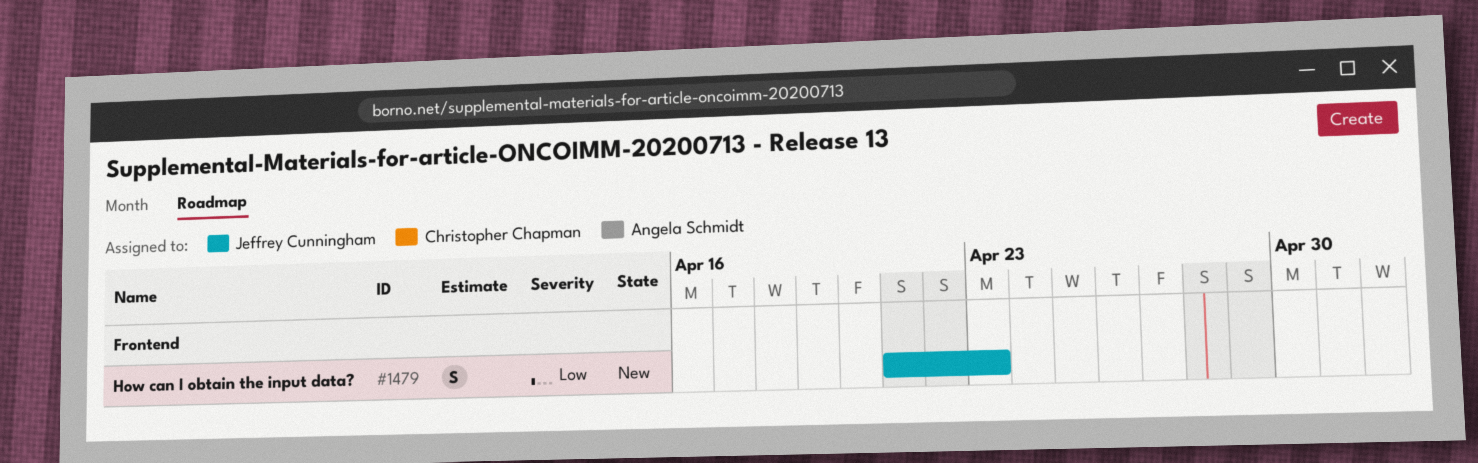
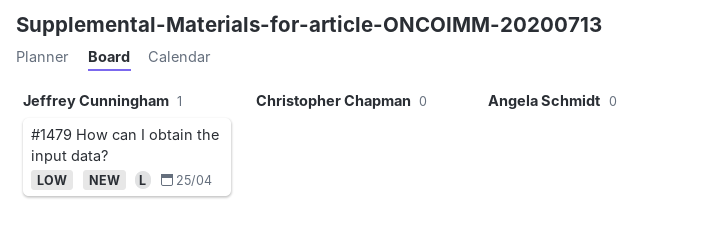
#1479, estimate: S -> L
#1479, due: Apr 23 -> Apr 25

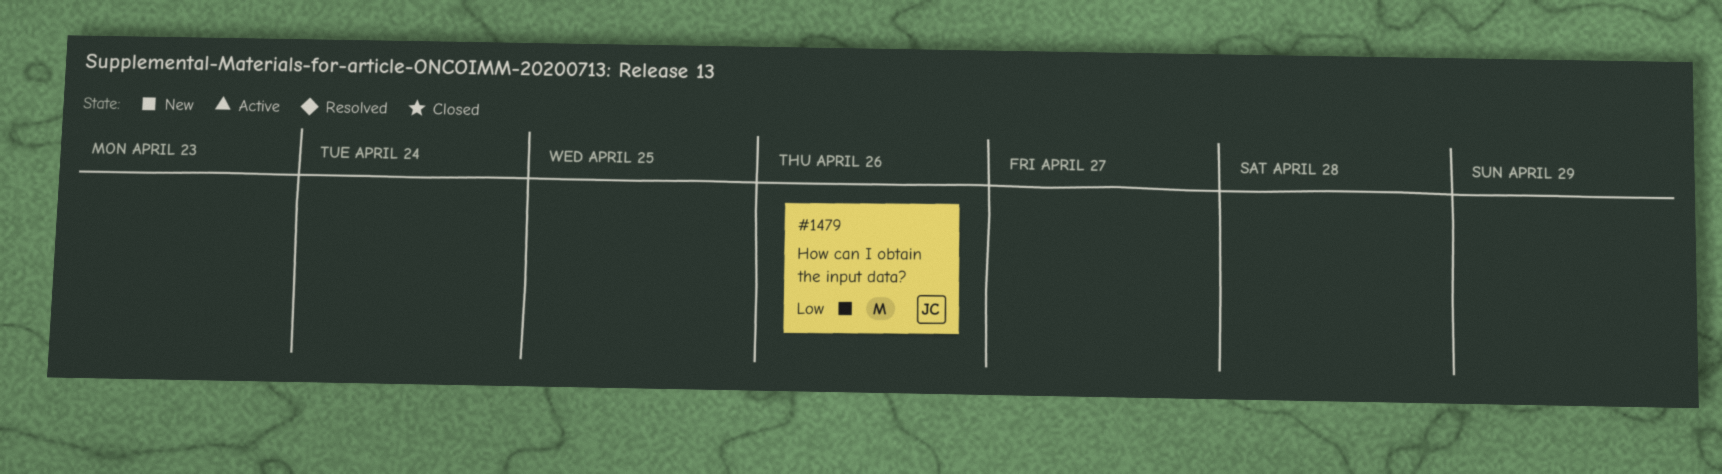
#1479, estimate: L -> M
#1479, due: Apr 25 -> Apr 26

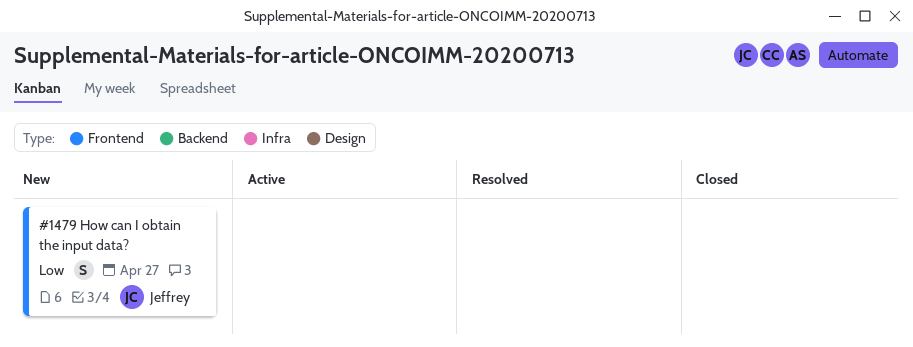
#1479, estimate: M -> S
#1479, due: Apr 26 -> Apr 27

